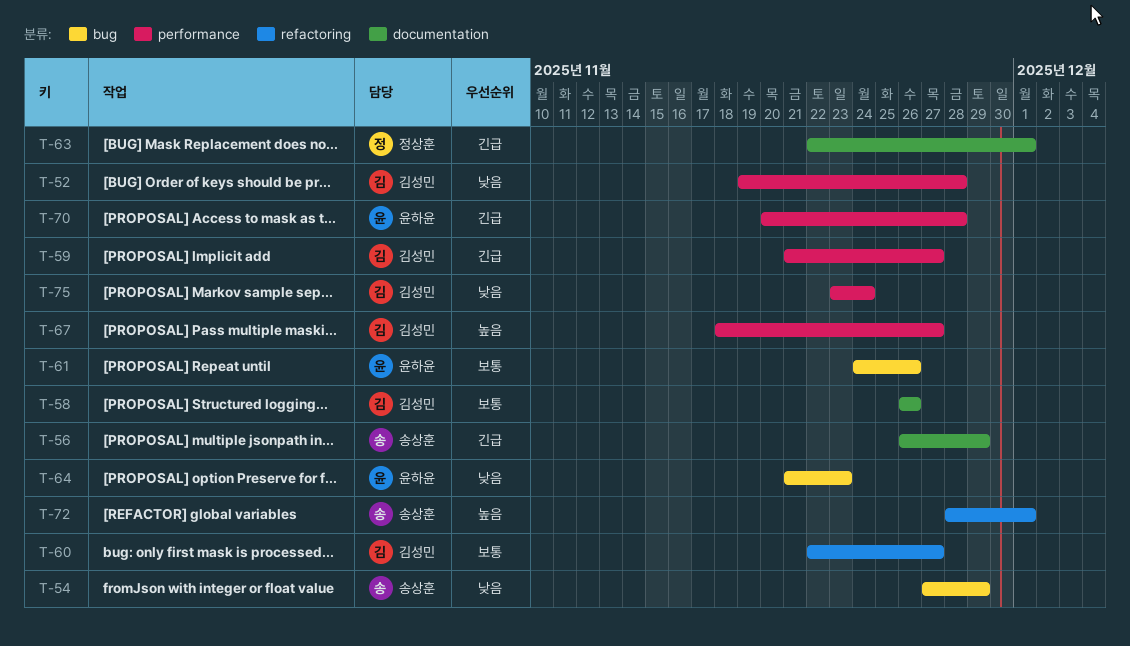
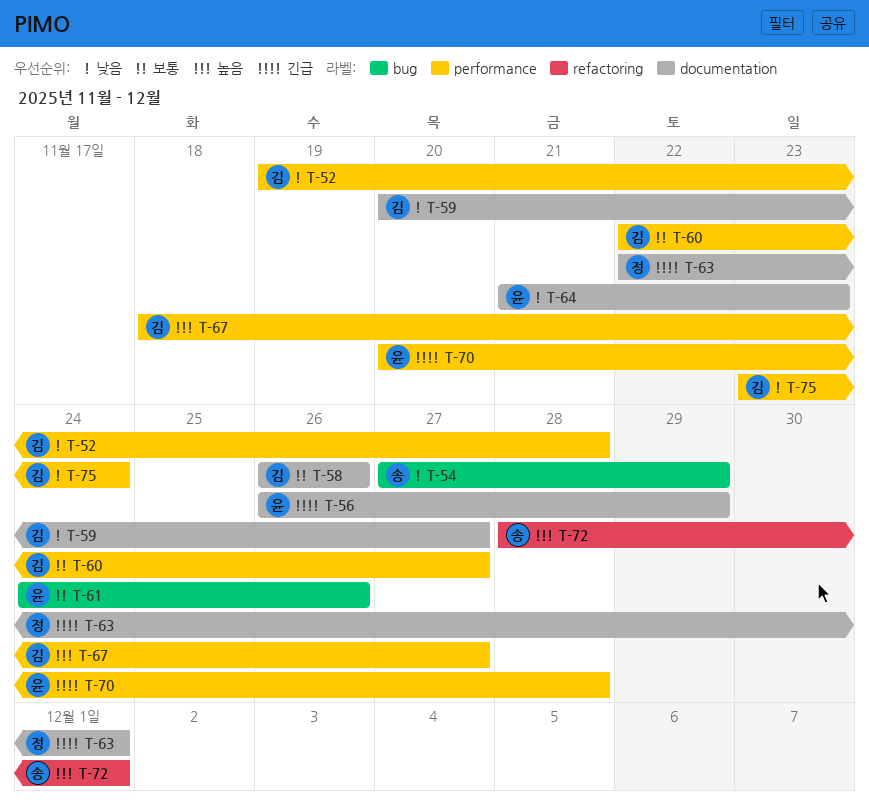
T-56, owner: 송상훈 -> 윤하윤
T-59, priority: 긴급 -> 낮음
T-59, label: performance -> documentation
T-59, start: Nov 21 -> Nov 20
T-60, label: refactoring -> performance
T-64, label: bug -> documentation

